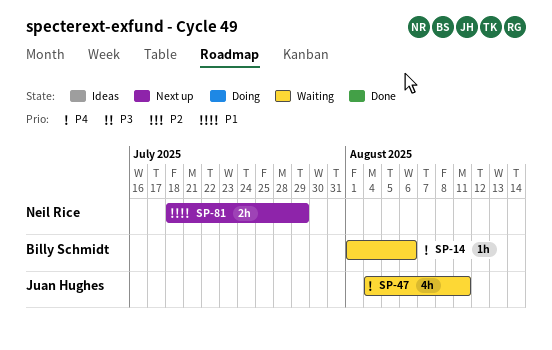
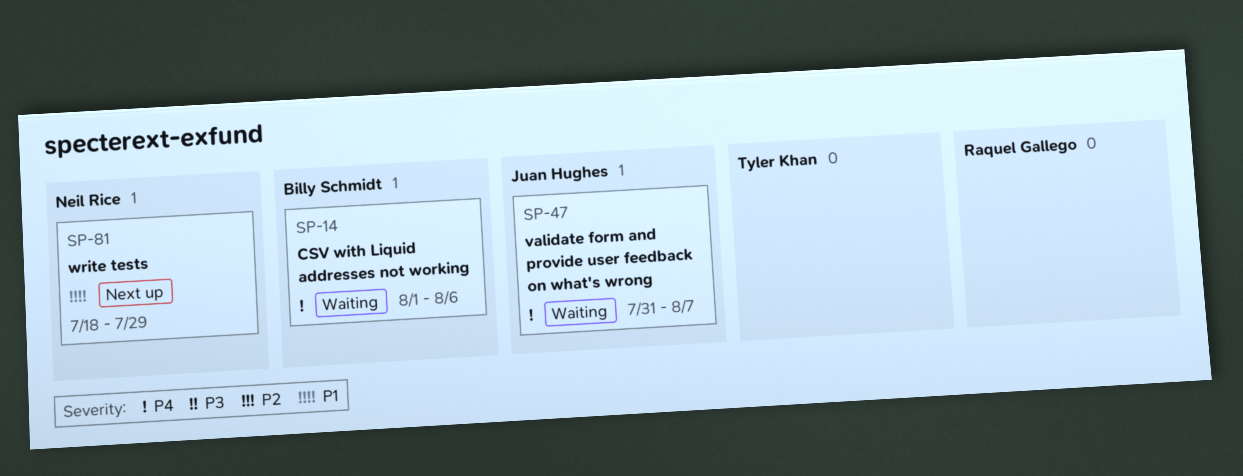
SP-47, start: Aug 4 -> Jul 31
SP-47, due: Aug 11 -> Aug 7

